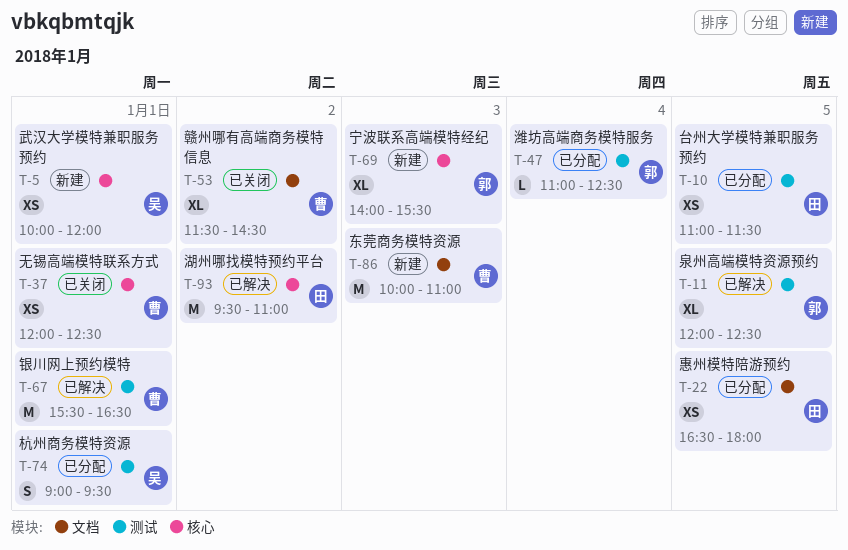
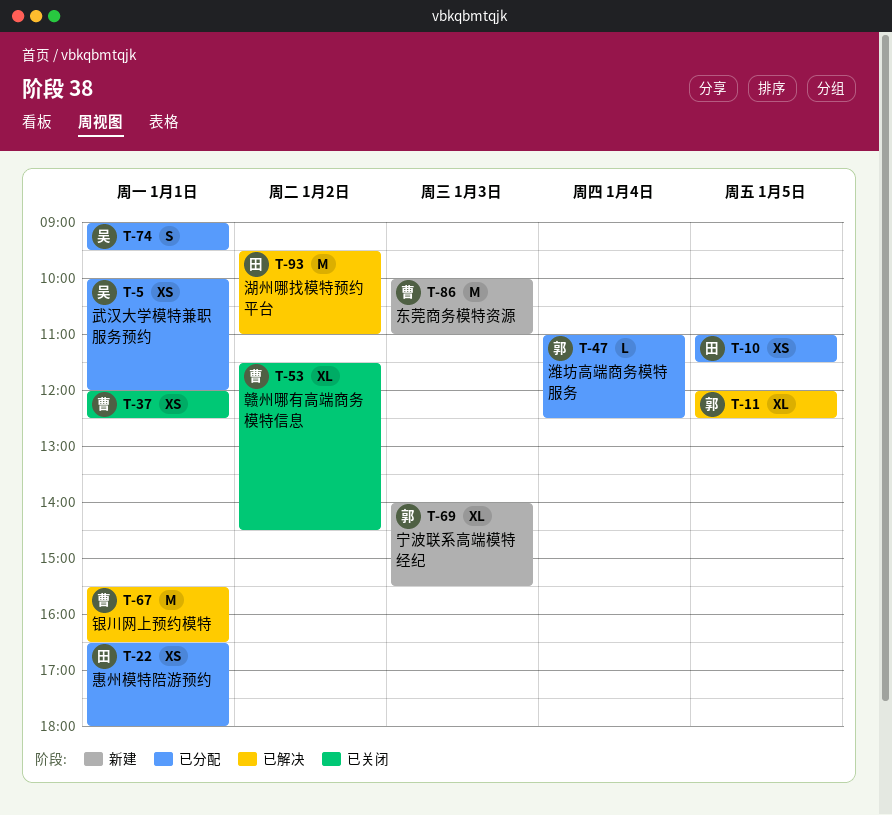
T-5, status: 新建 -> 已分配
T-22, day: Jan 5 -> Jan 1

